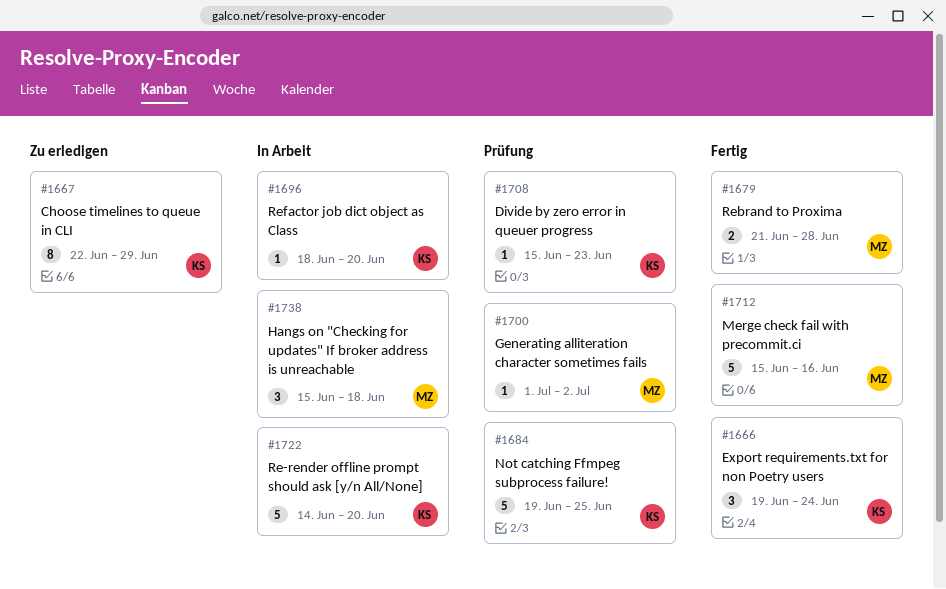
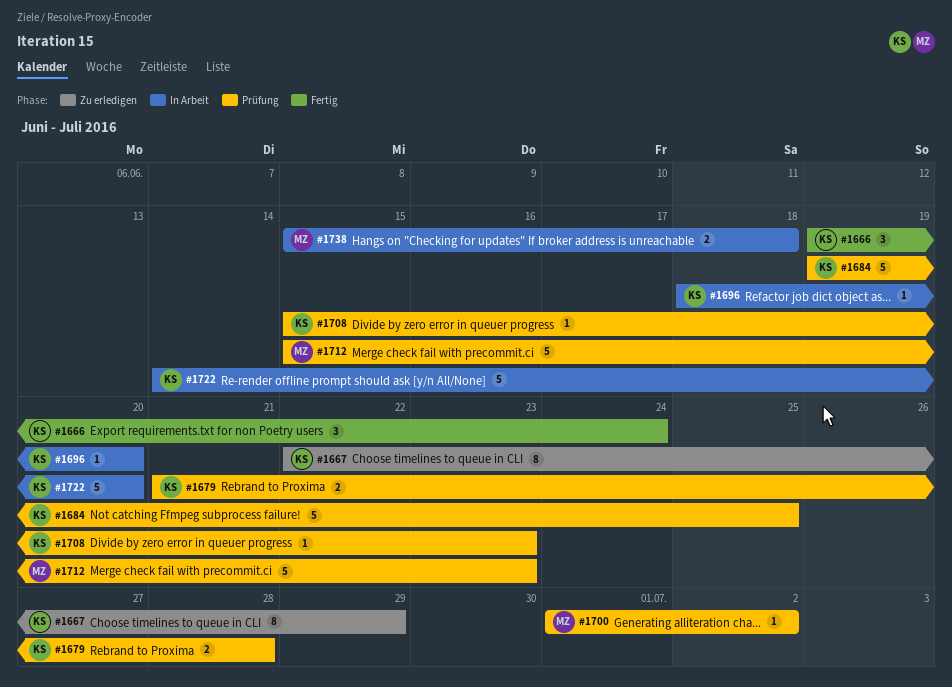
#1679, status: Fertig -> Prüfung
#1679, owner: MZ -> KS
#1712, status: Fertig -> Prüfung
#1712, due: Jun 16 -> Jun 23
#1738, estimate: 3 -> 2

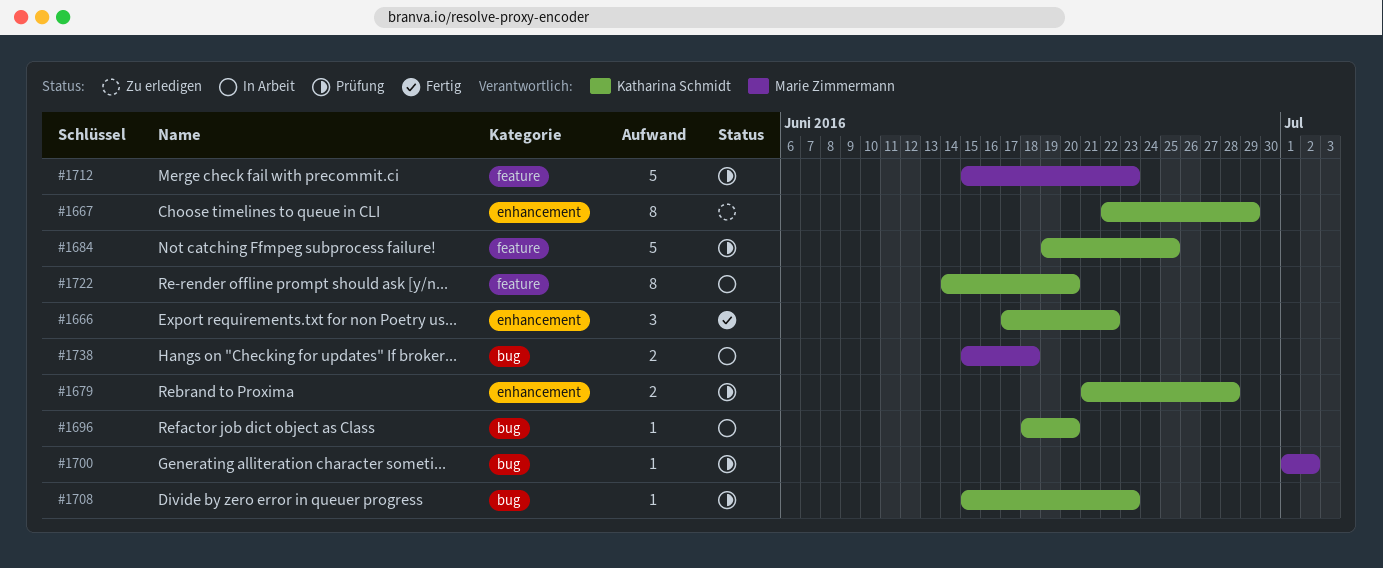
#1666, start: Jun 19 -> Jun 17
#1666, due: Jun 24 -> Jun 22
#1722, estimate: 5 -> 8

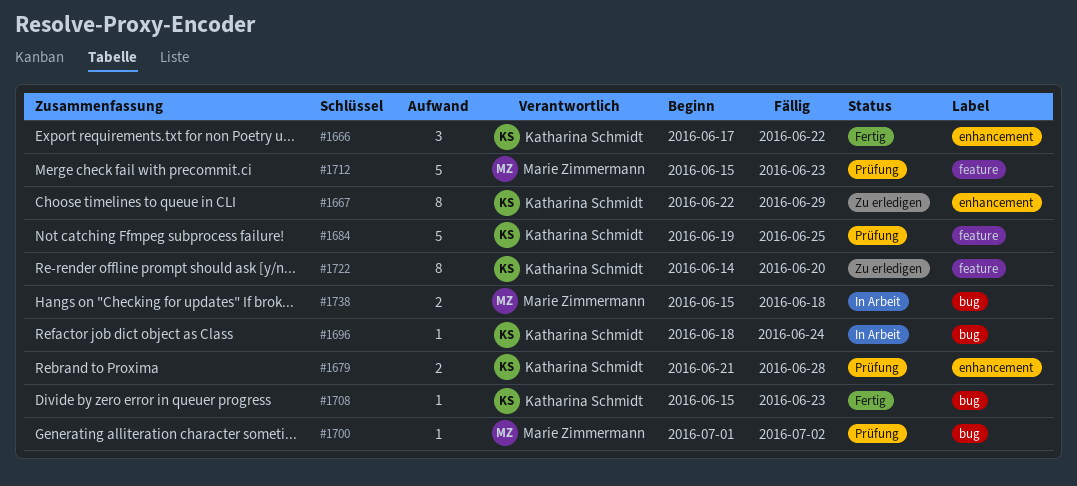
#1696, due: Jun 20 -> Jun 24
#1708, status: Prüfung -> Fertig
#1722, status: In Arbeit -> Zu erledigen

